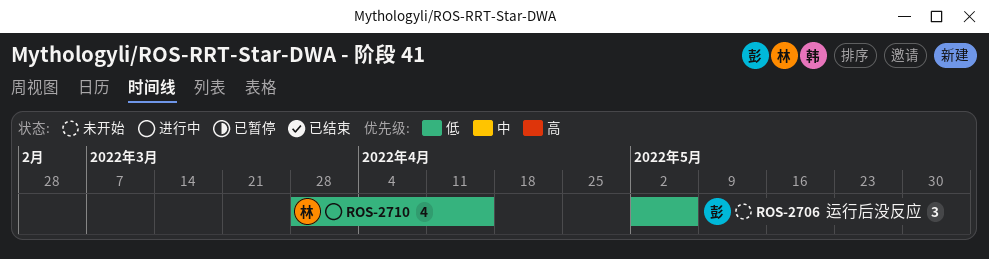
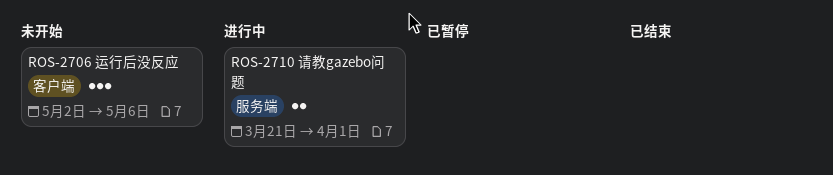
ROS-2710, estimate: 4 -> 2
ROS-2710, start: Mar 28 -> Mar 21
ROS-2710, due: Apr 15 -> Apr 1

